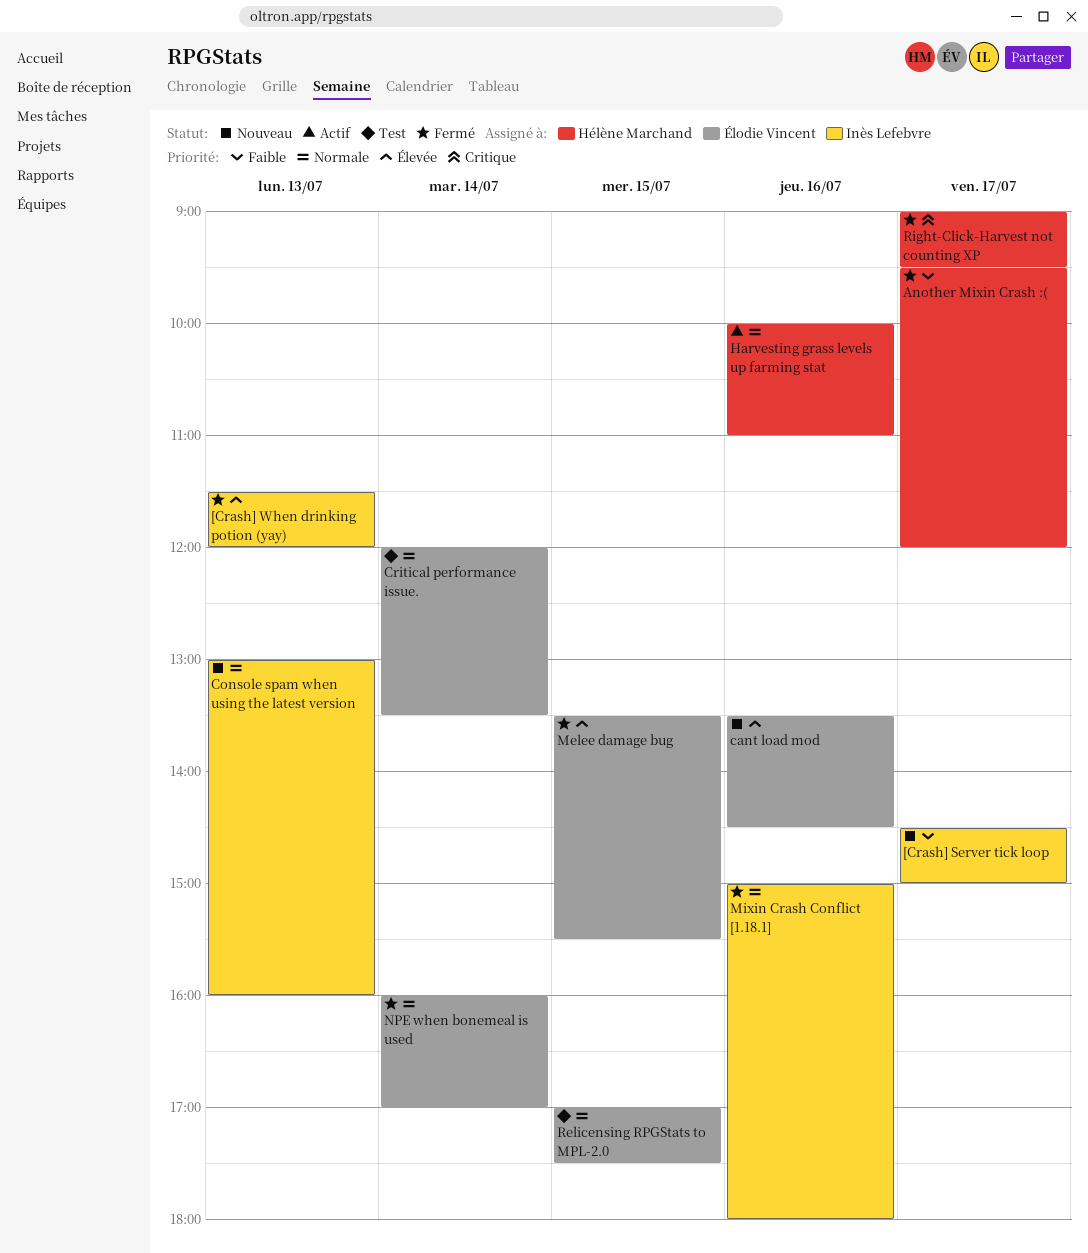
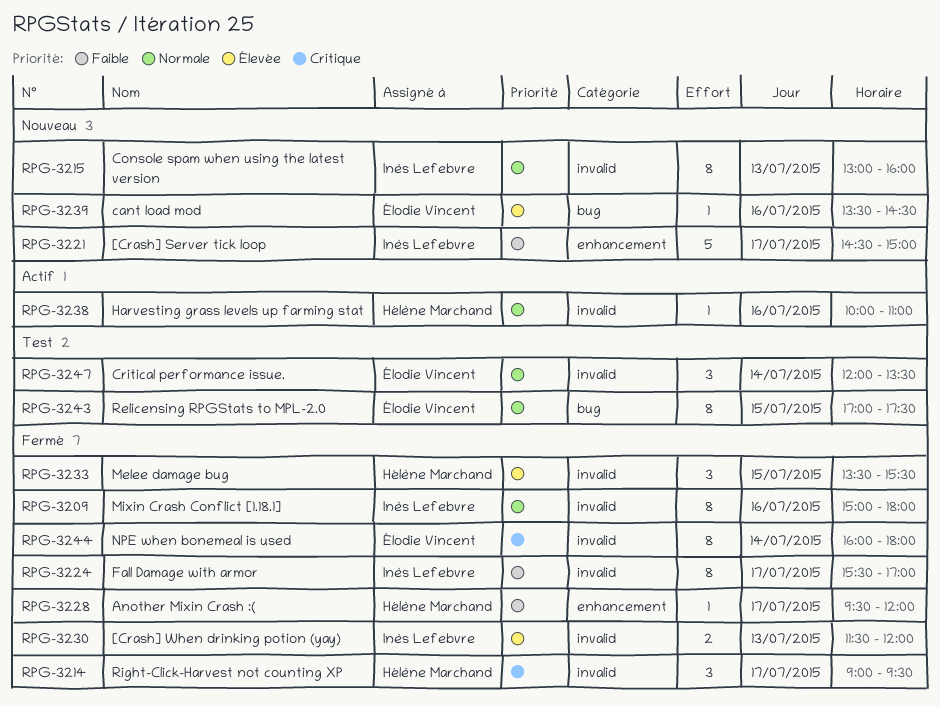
Fall Damage with armor: none -> present
Melee damage bug, owner: Élodie Vincent -> Hélène Marchand
NPE when bonemeal is used, priority: Normale -> Critique
NPE when bonemeal is used, ends: 17:00 -> 18:00

